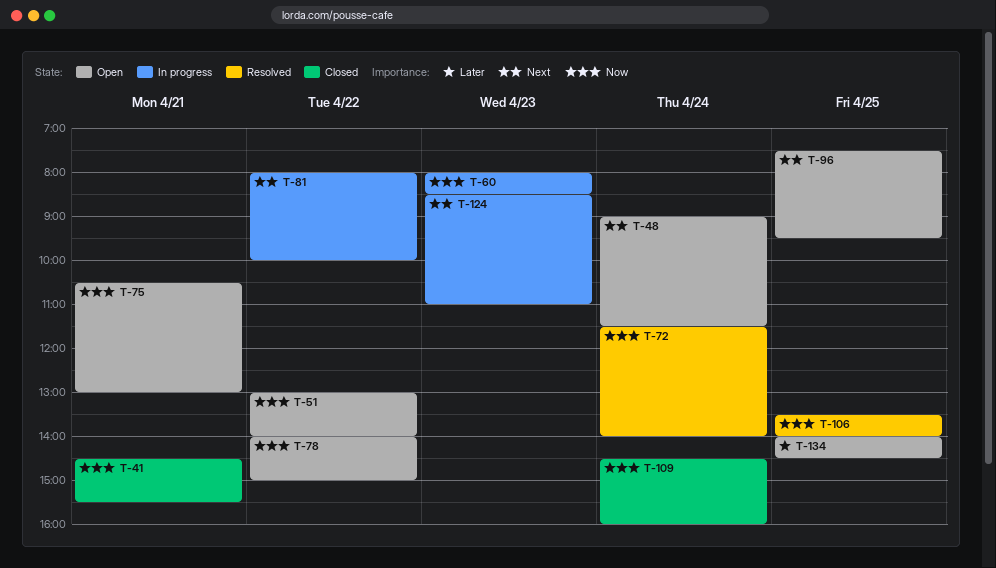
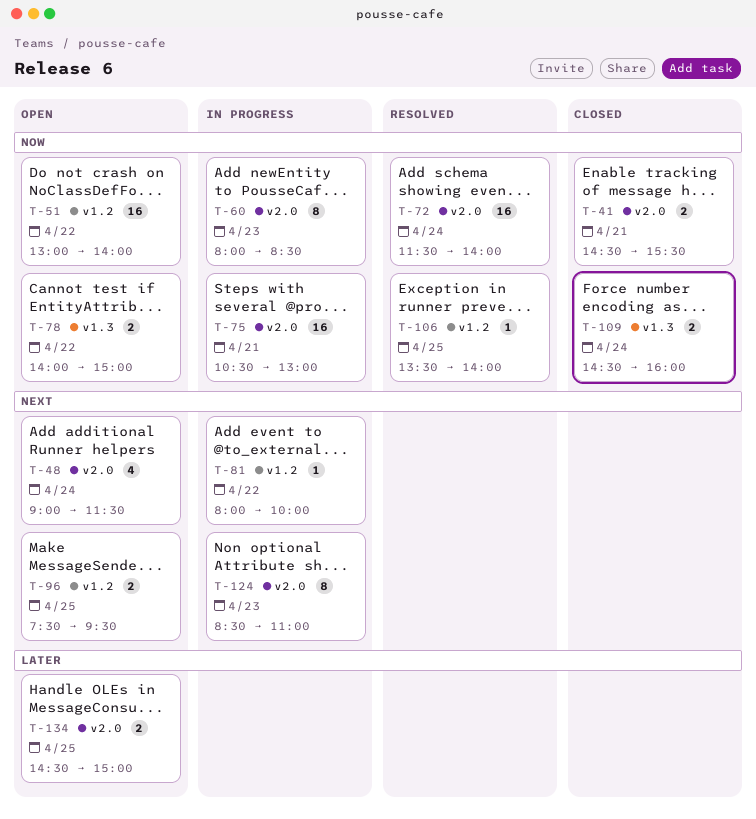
T-75, status: Open -> In progress
T-134, begins: 14:00 -> 14:30
T-134, ends: 14:30 -> 15:00

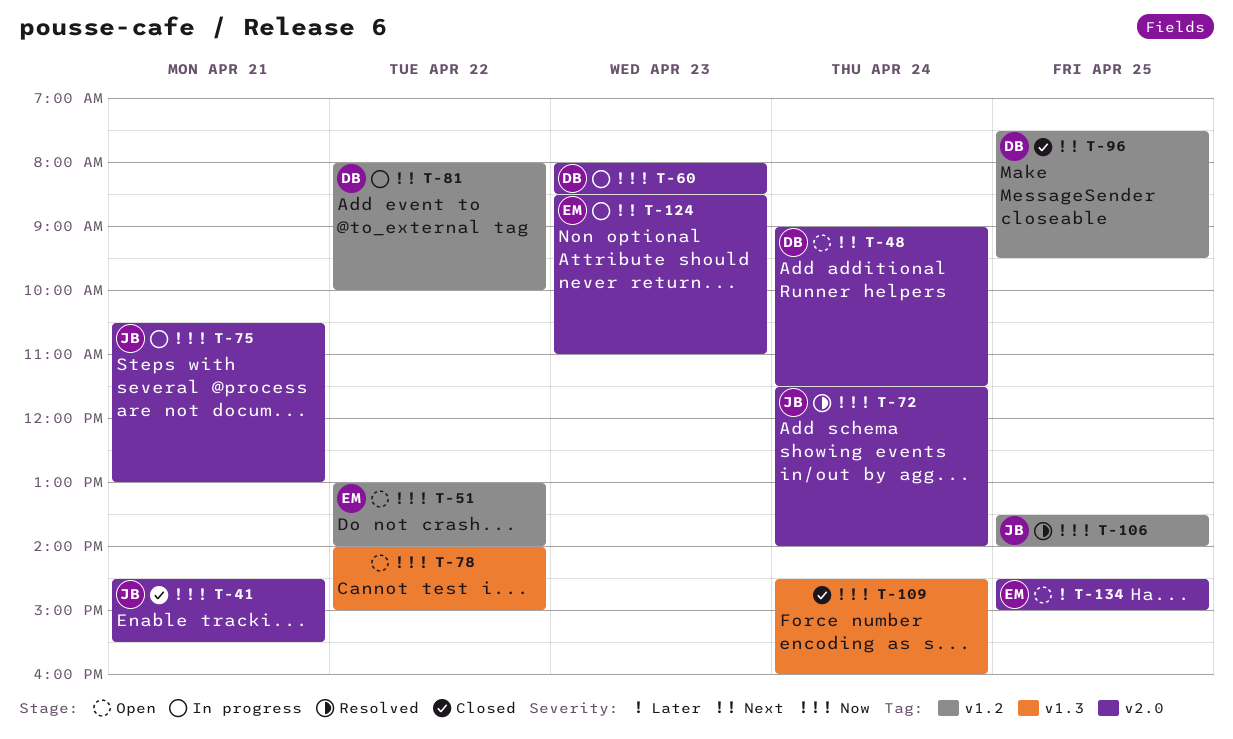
T-96, status: Open -> Closed

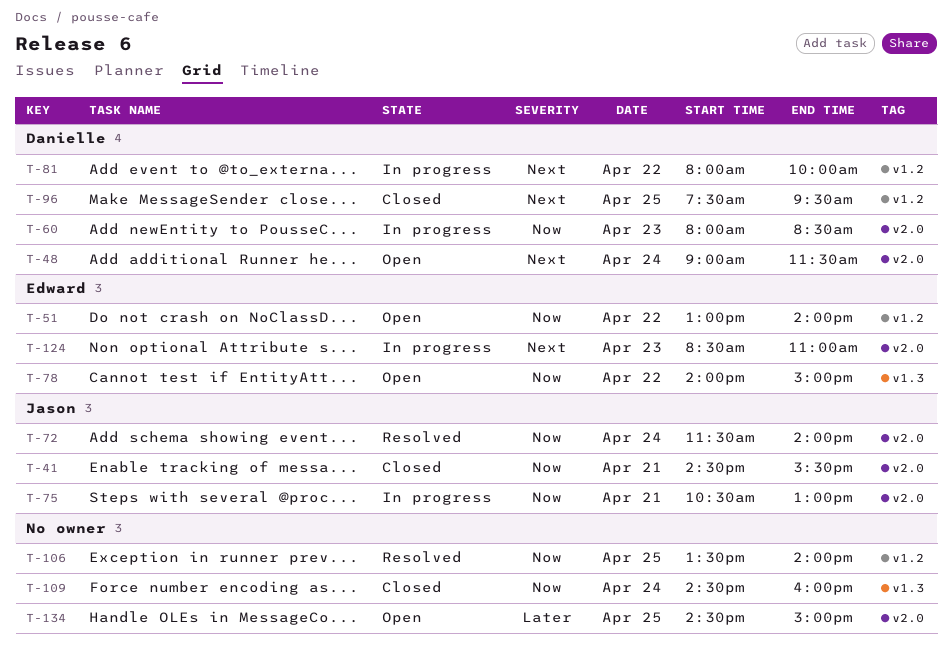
T-78, owner: none -> Edward
T-106, owner: Jason -> none
T-134, owner: Edward -> none

